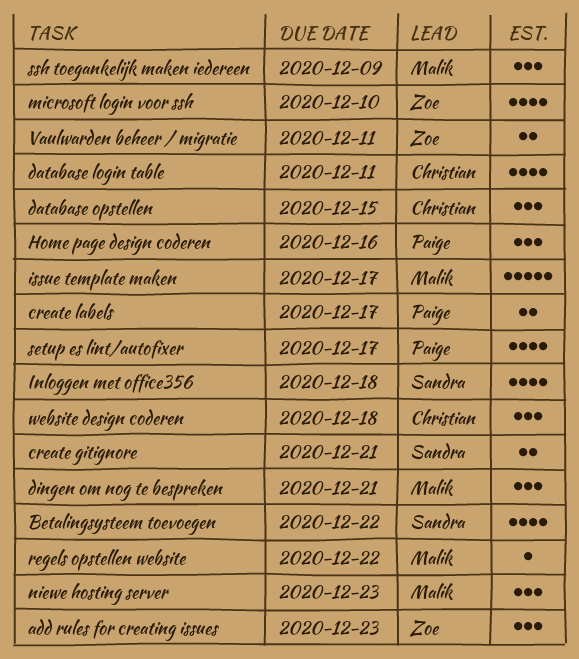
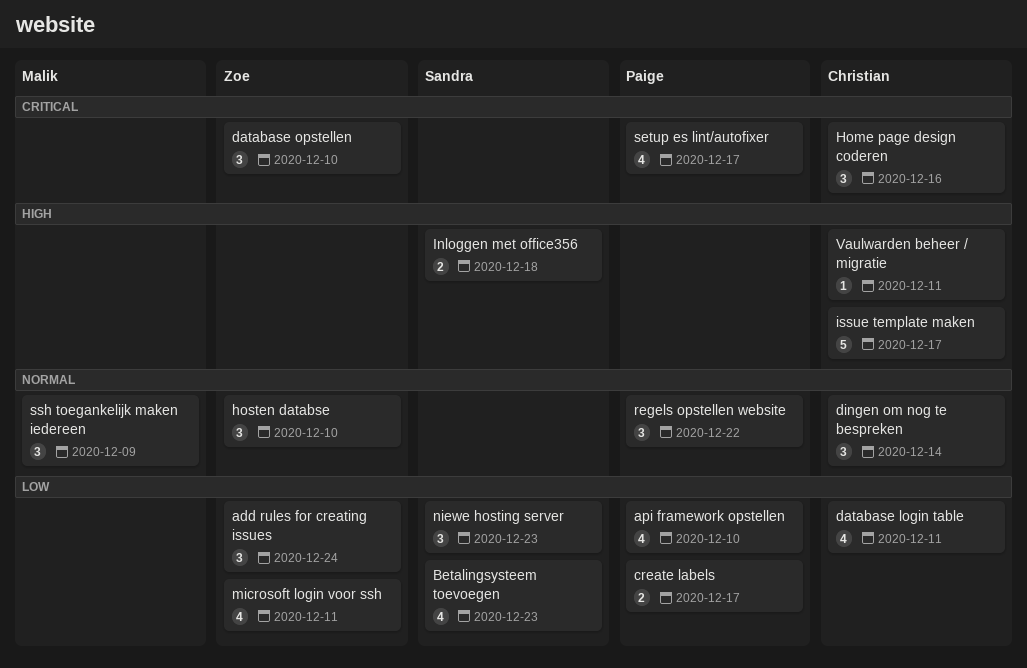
add rules for creating issues, due: Dec 23 -> Dec 24
api framework opstellen: none -> present
Betalingsysteem toevoegen, due: Dec 22 -> Dec 23
create gitignore: present -> none
database opstellen, owner: Christian -> Zoe
database opstellen, due: Dec 15 -> Dec 10
dingen om nog te bespreken, owner: Malik -> Christian
dingen om nog te bespreken, due: Dec 21 -> Dec 14
Home page design coderen, owner: Paige -> Christian
hosten databse: none -> present
Inloggen met office356, estimate: 4 -> 2
issue template maken, owner: Malik -> Christian
microsoft login voor ssh, due: Dec 10 -> Dec 11
niewe hosting server, owner: Malik -> Sandra
regels opstellen website, owner: Malik -> Paige
regels opstellen website, estimate: 1 -> 3
Vaulwarden beheer / migratie, owner: Zoe -> Christian
Vaulwarden beheer / migratie, estimate: 2 -> 1
website design coderen: present -> none

